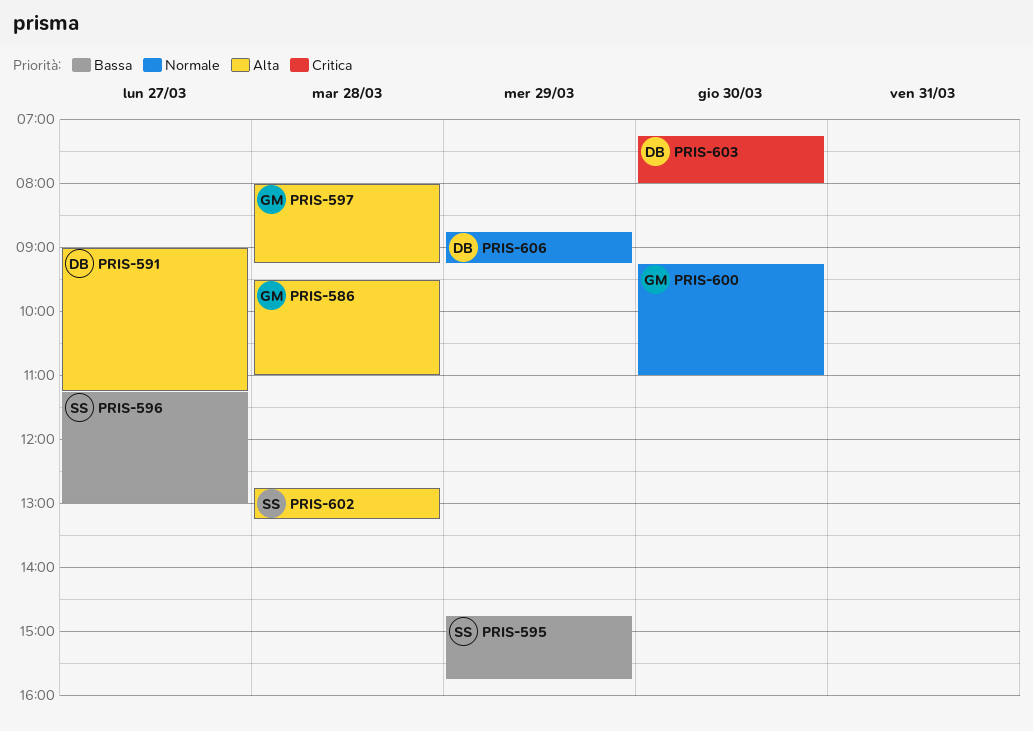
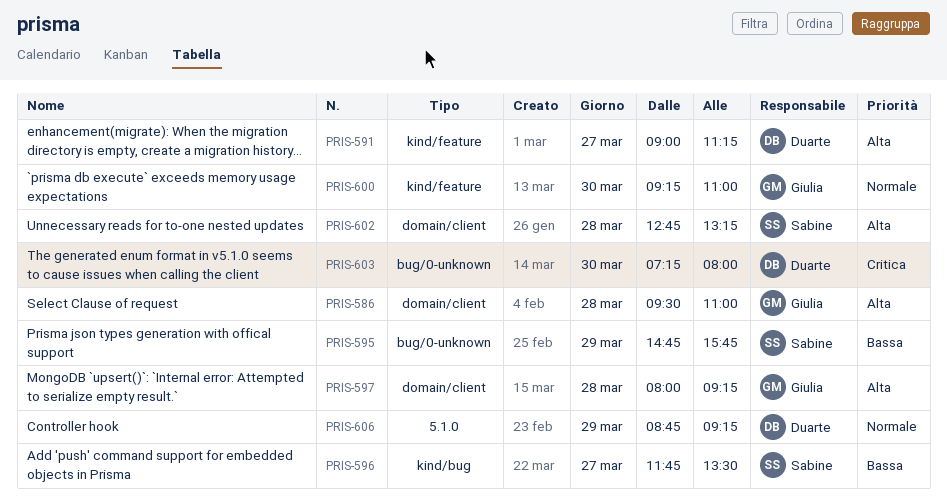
PRIS-596, begins: 11:15 -> 11:45
PRIS-596, ends: 13:00 -> 13:30

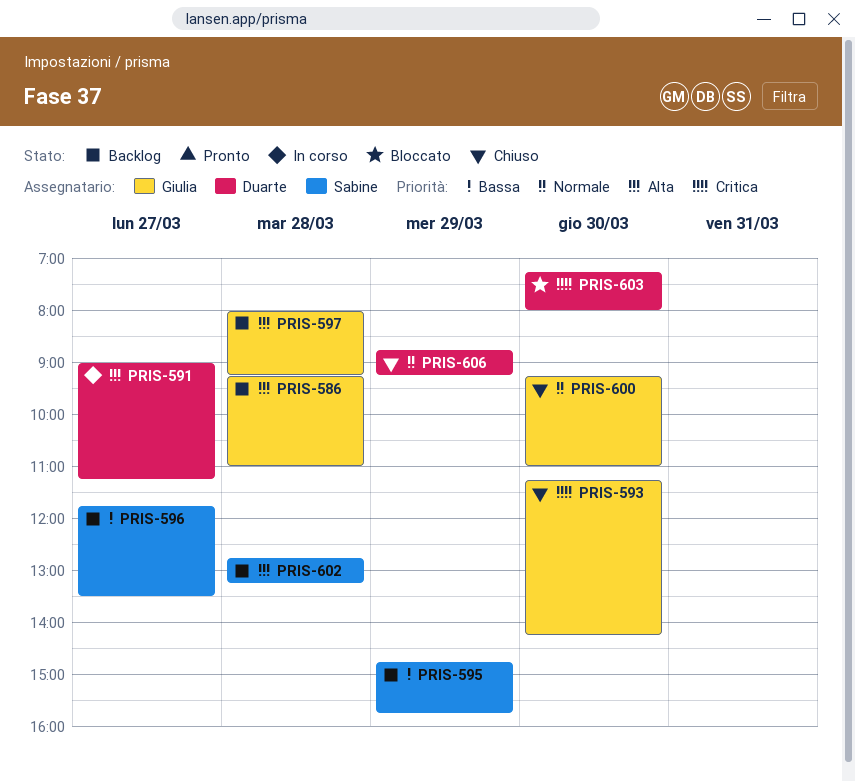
PRIS-586, begins: 09:30 -> 09:15
PRIS-593: none -> present

